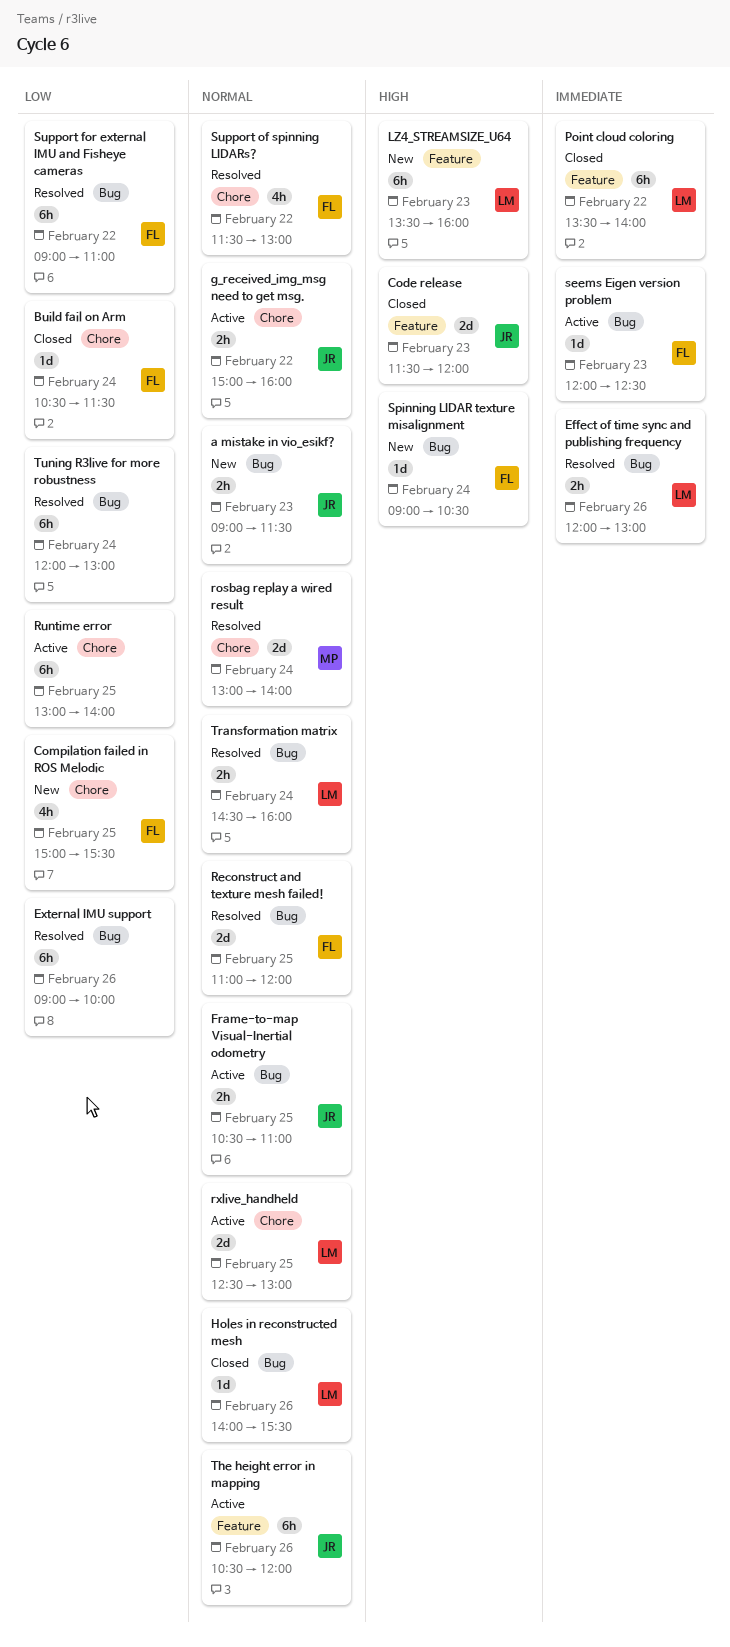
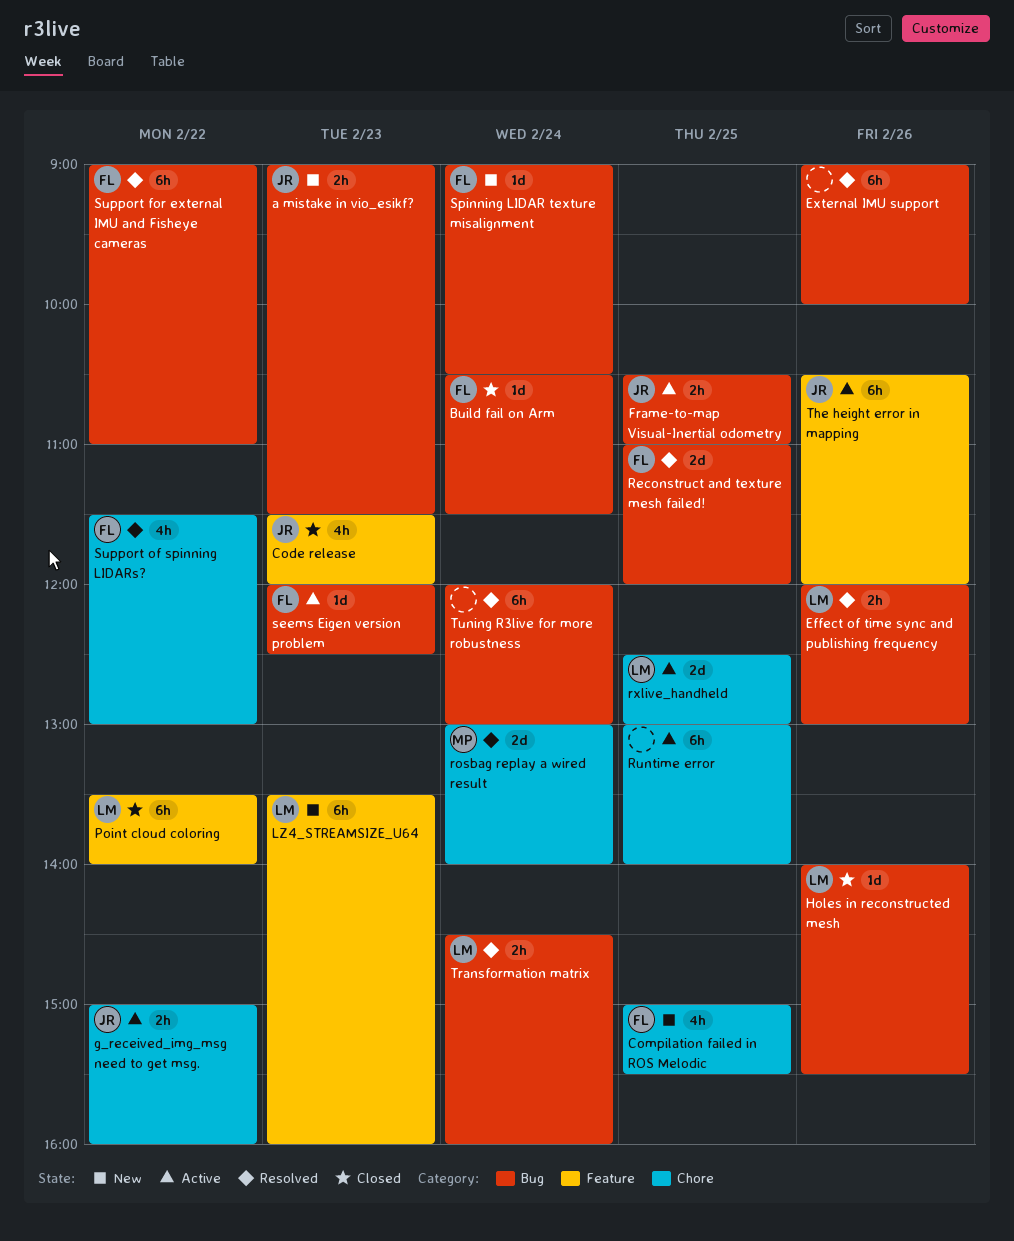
Build fail on Arm, label: Chore -> Bug
Code release, estimate: 2d -> 4h

